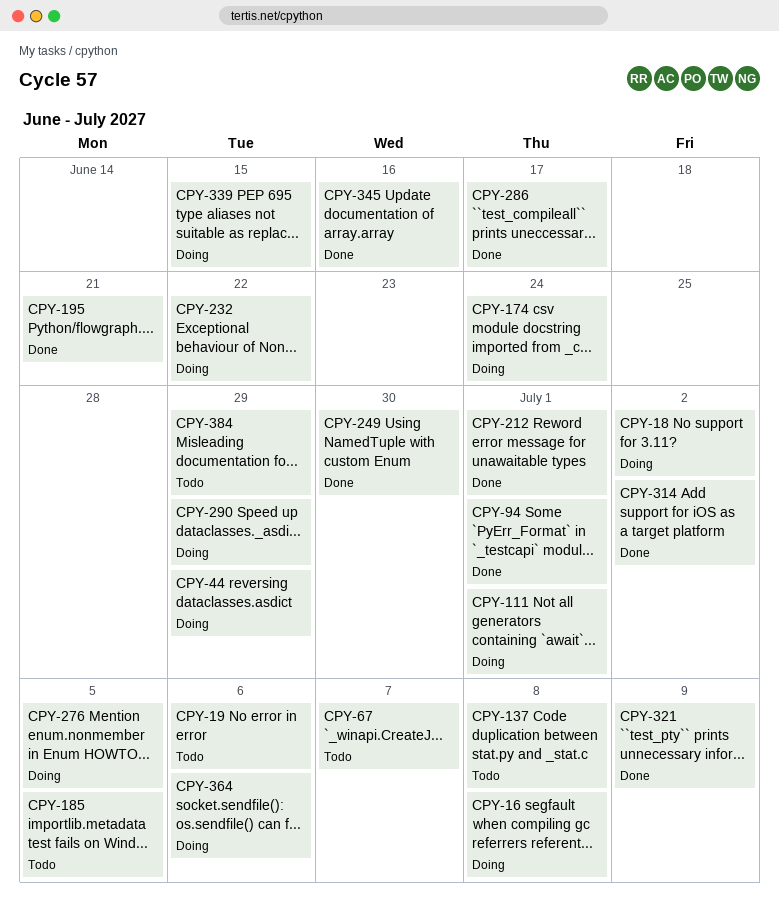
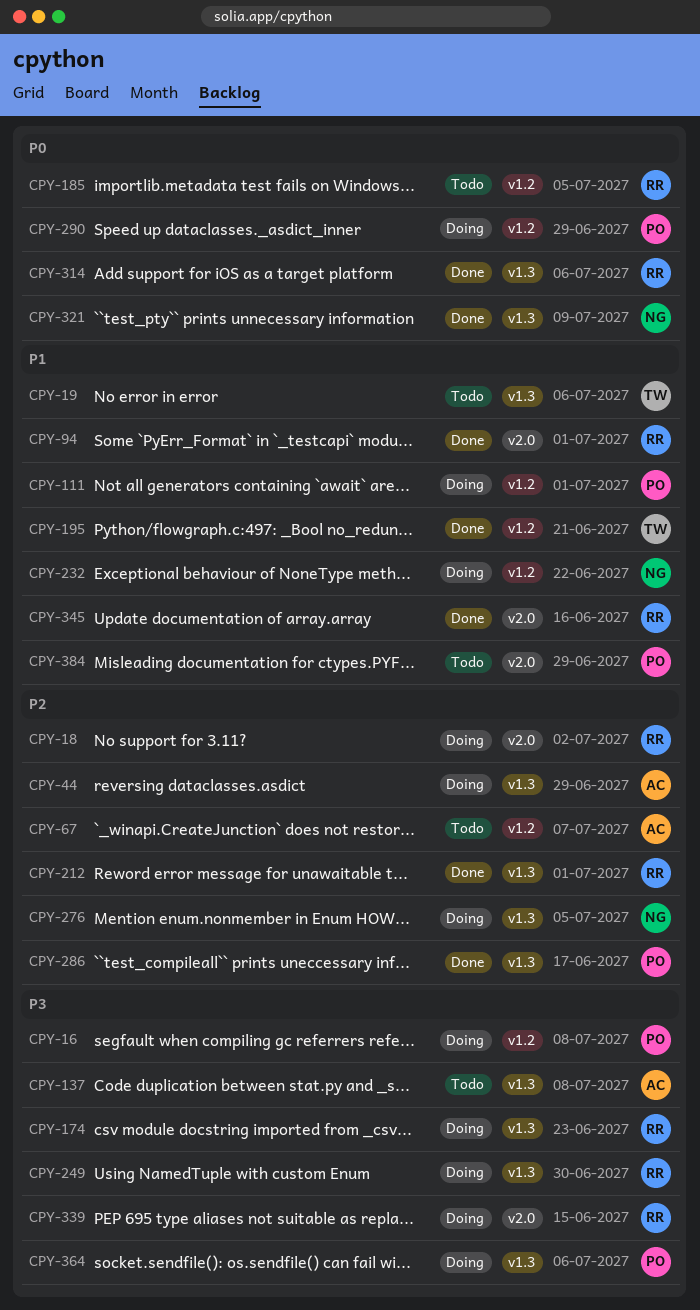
CPY-174, due: Jun 24 -> Jun 23
CPY-249, status: Done -> Doing
CPY-314, due: Jul 2 -> Jul 6

